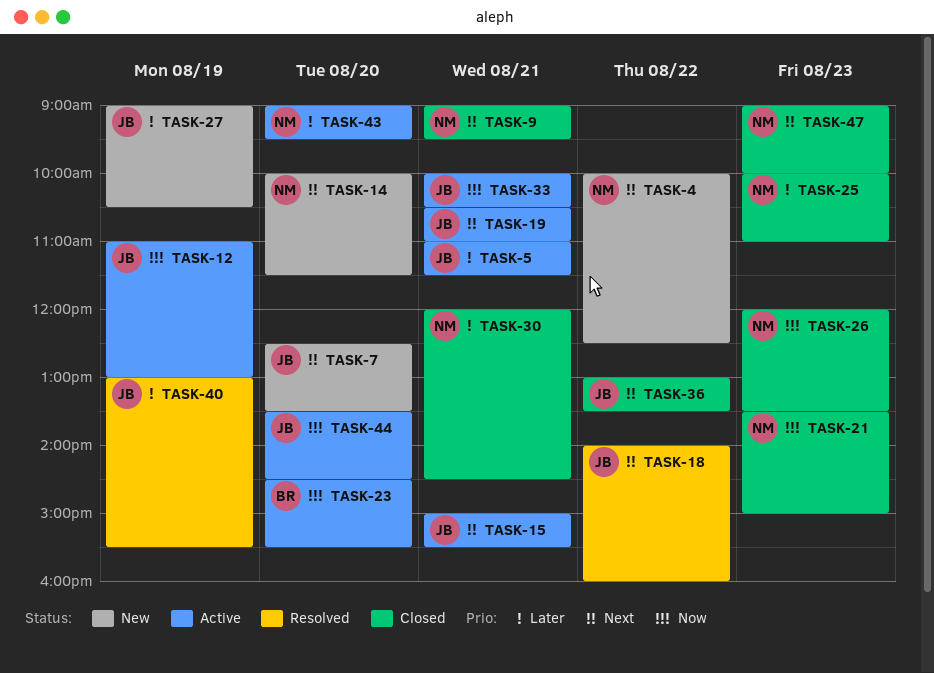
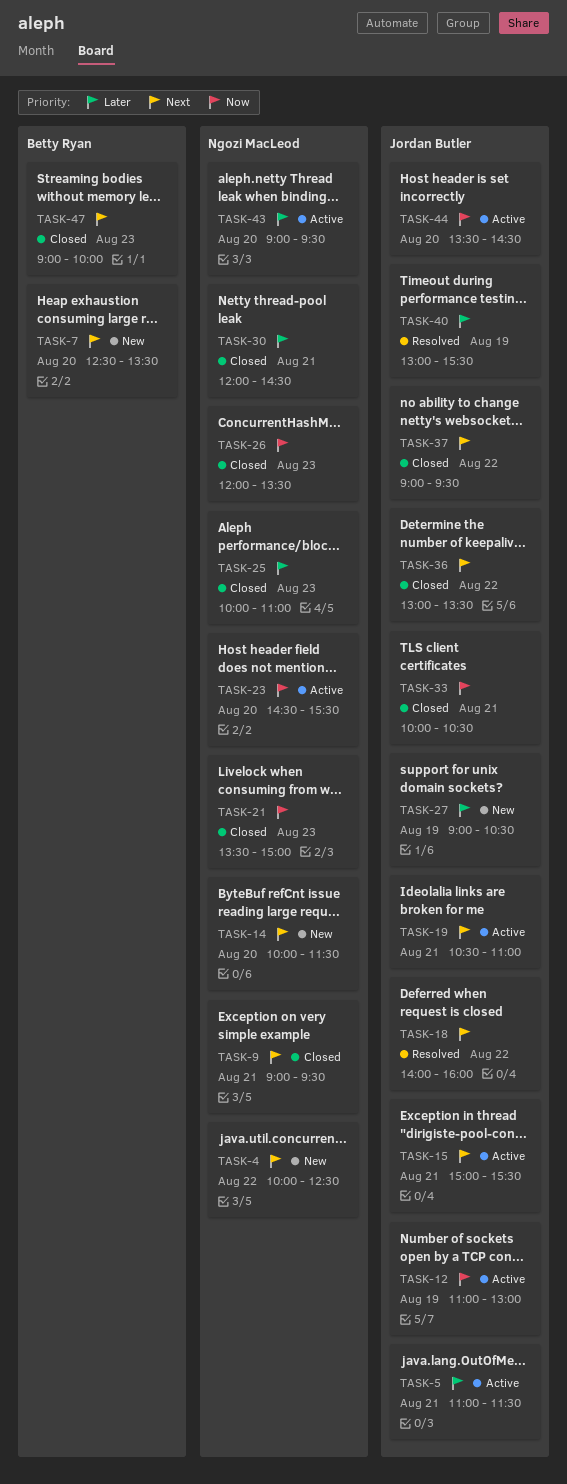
TASK-7, owner: Jordan Butler -> Betty Ryan
TASK-23, owner: Betty Ryan -> Ngozi MacLeod
TASK-33, status: Active -> Closed
TASK-37: none -> present
TASK-47, owner: Ngozi MacLeod -> Betty Ryan

